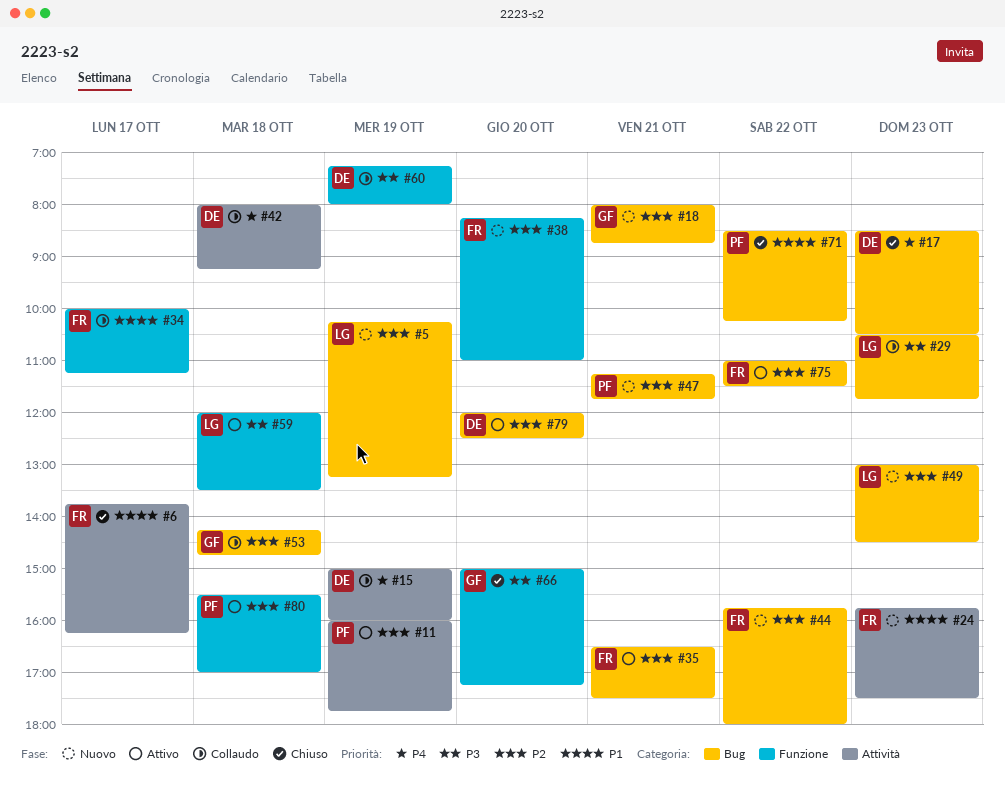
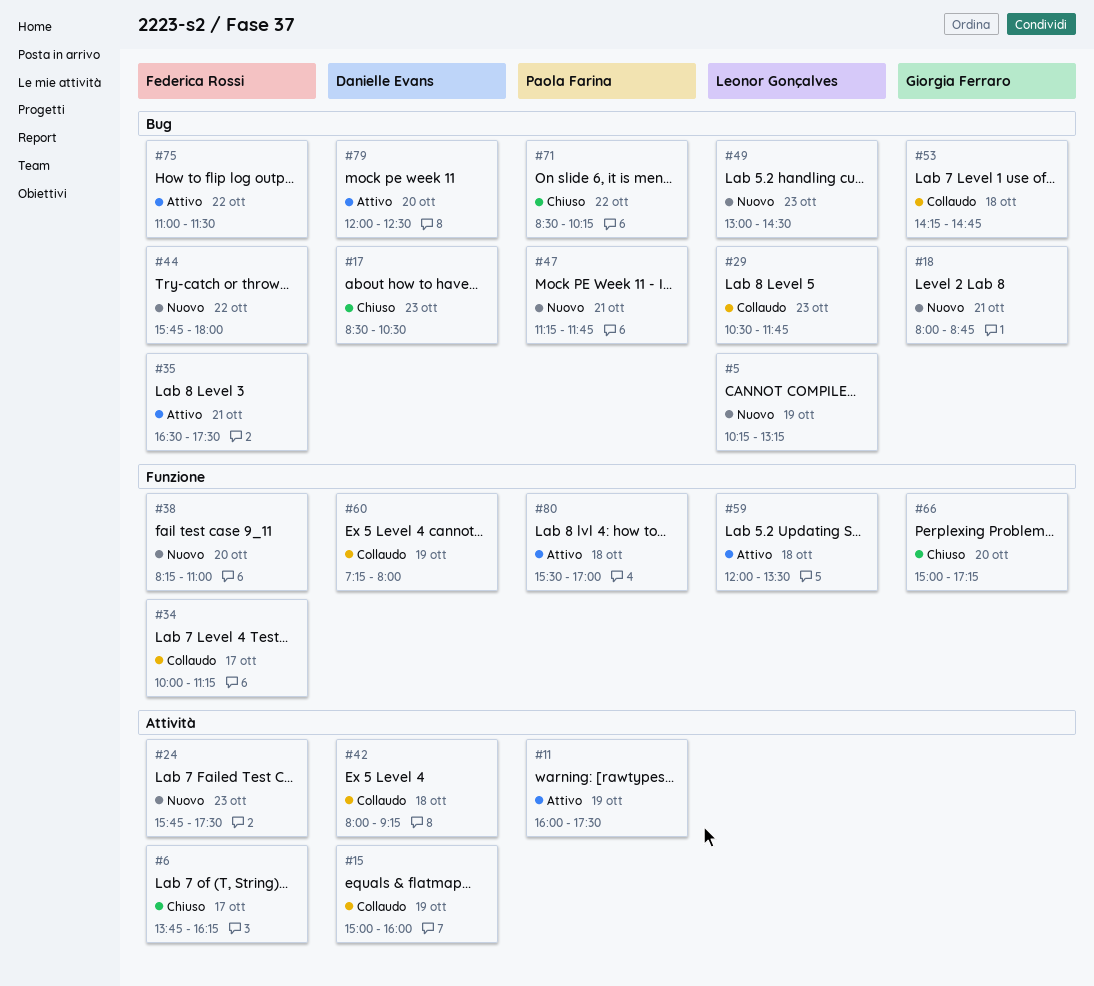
#11, ends: 17:45 -> 17:30

